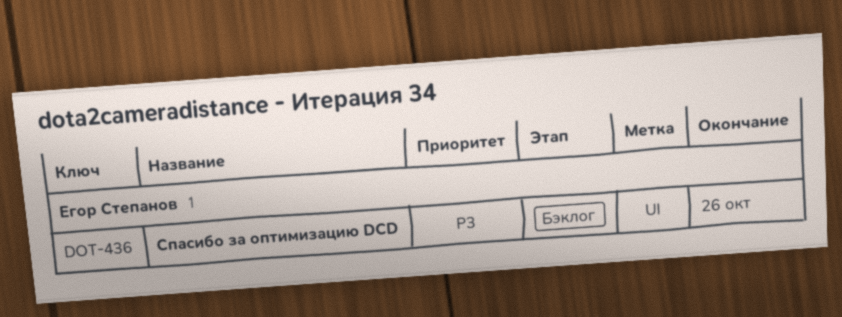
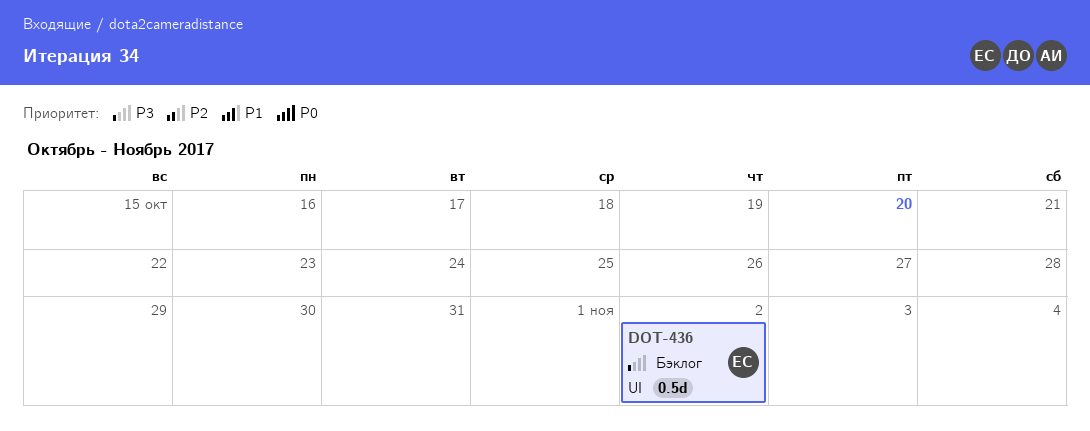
DOT-436, due: Oct 26 -> Nov 2

